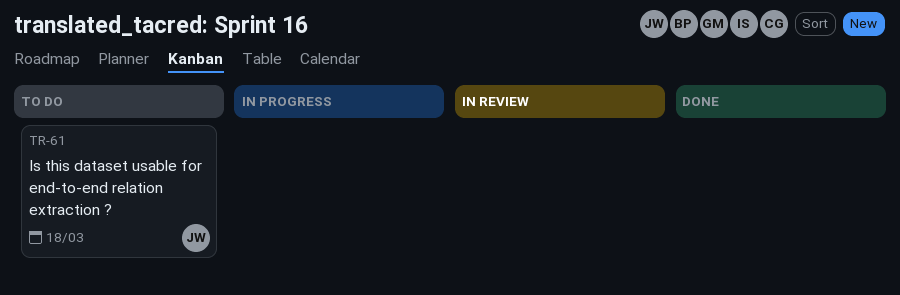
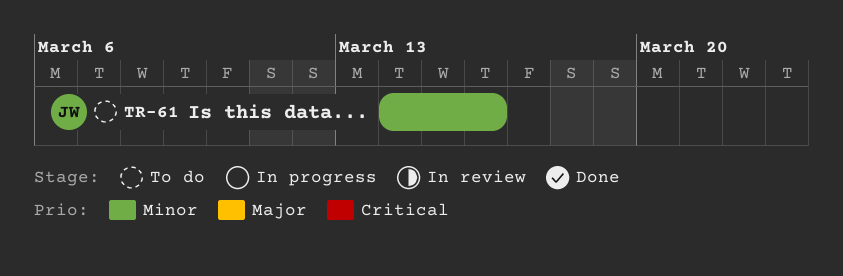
TR-61, due: Mar 18 -> Mar 16

